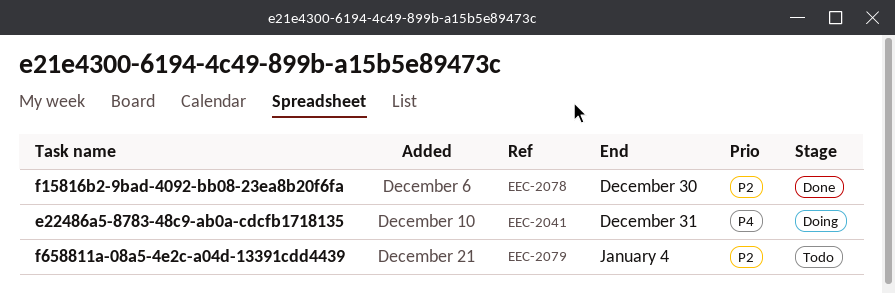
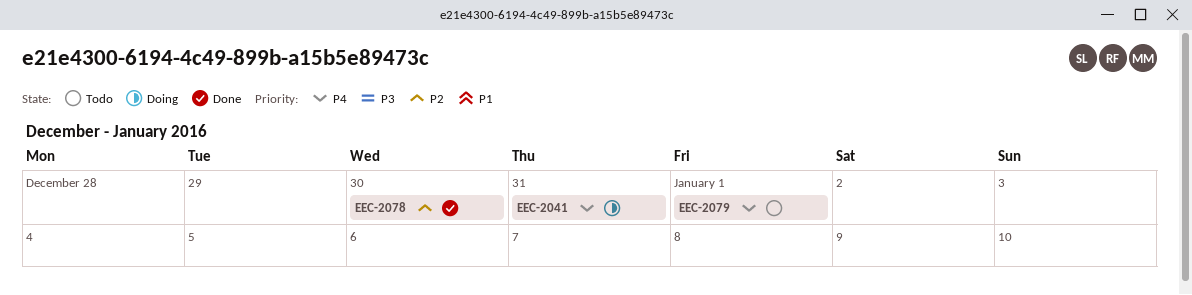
EEC-2079, priority: P2 -> P4
EEC-2079, due: Jan 4 -> Jan 1

